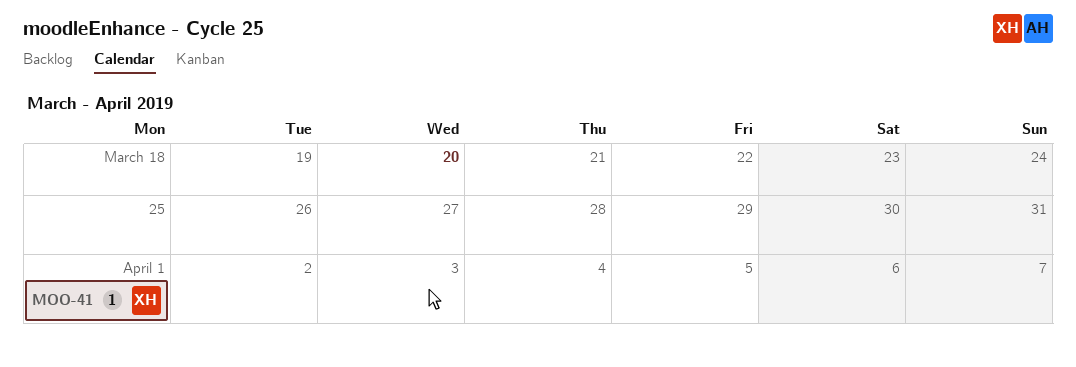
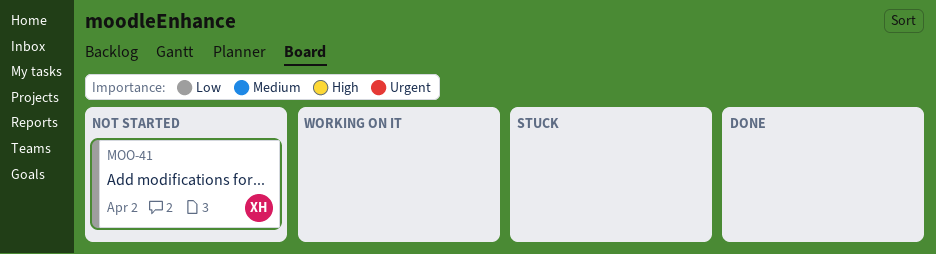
MOO-41, due: Apr 1 -> Apr 2

